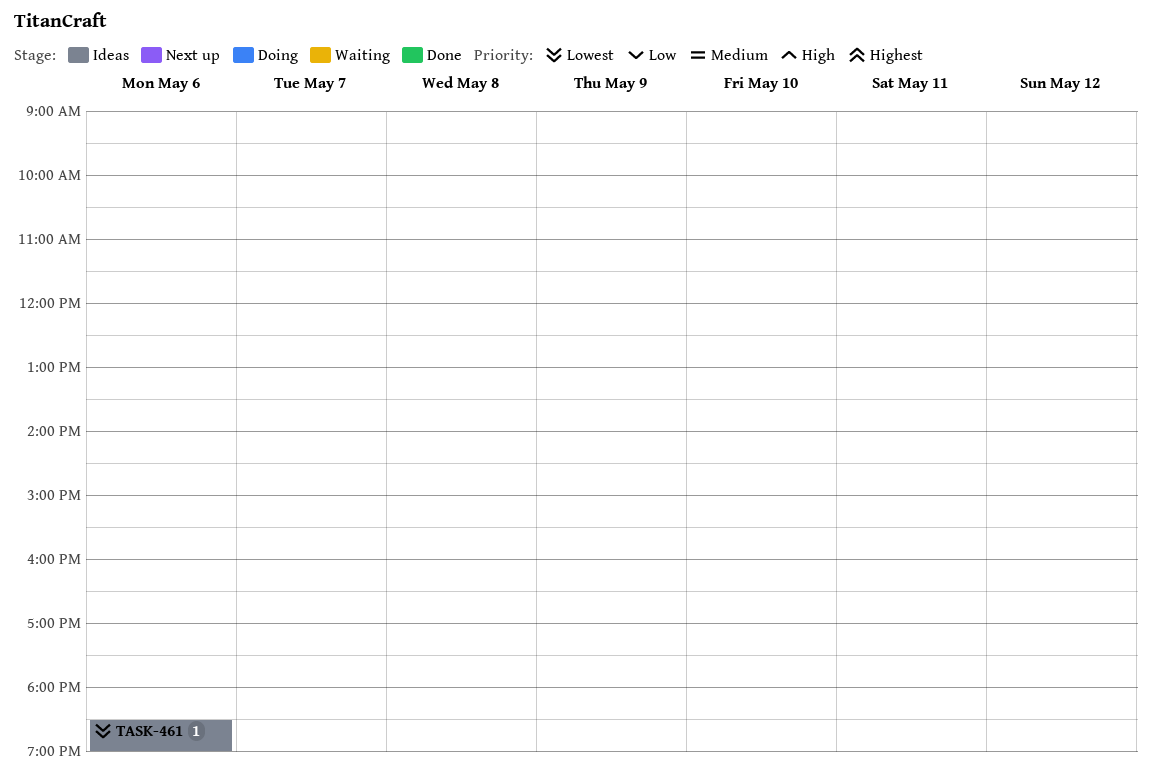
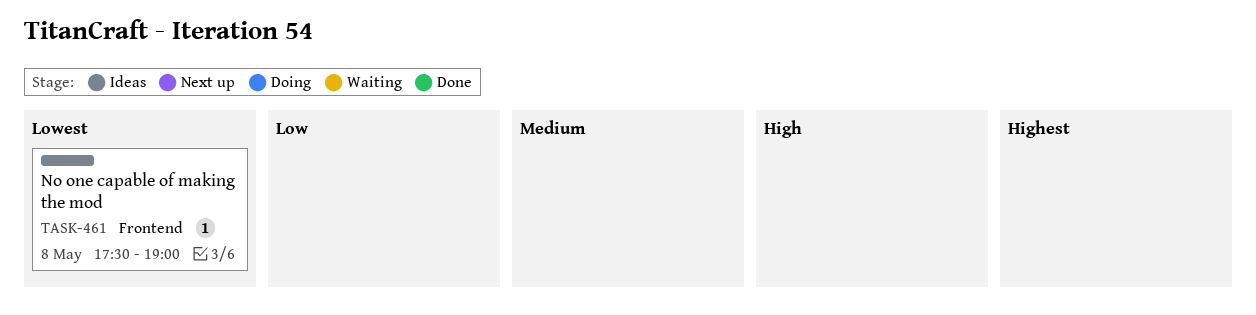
TASK-461, day: May 6 -> May 8
TASK-461, begins: 18:30 -> 17:30

